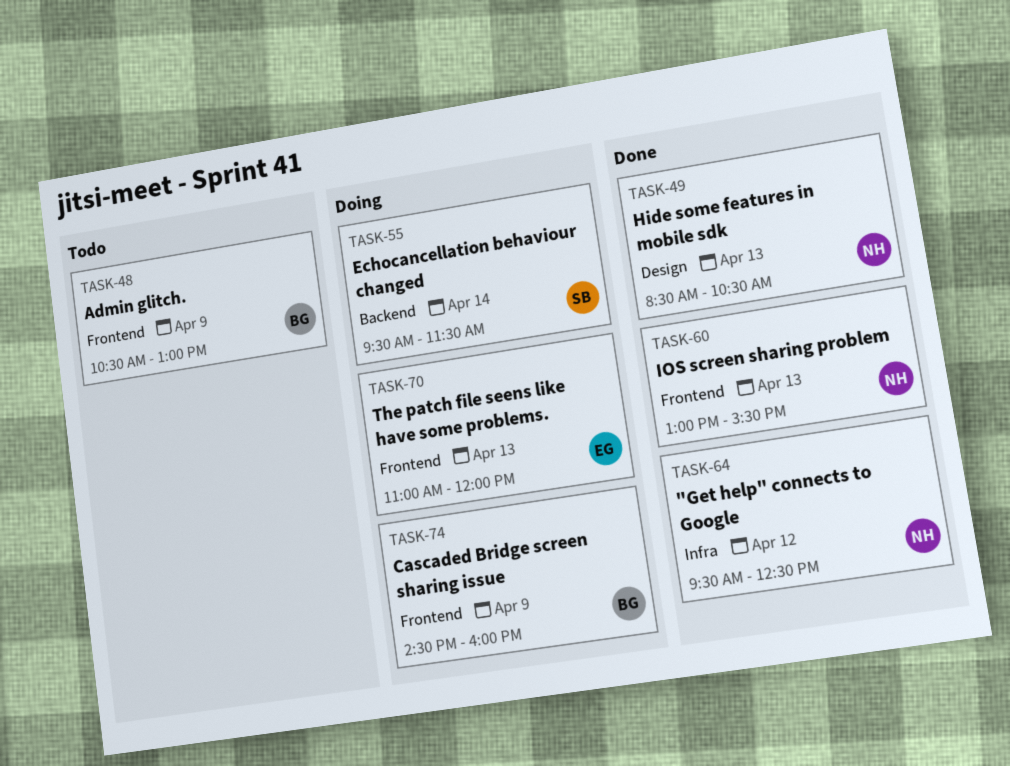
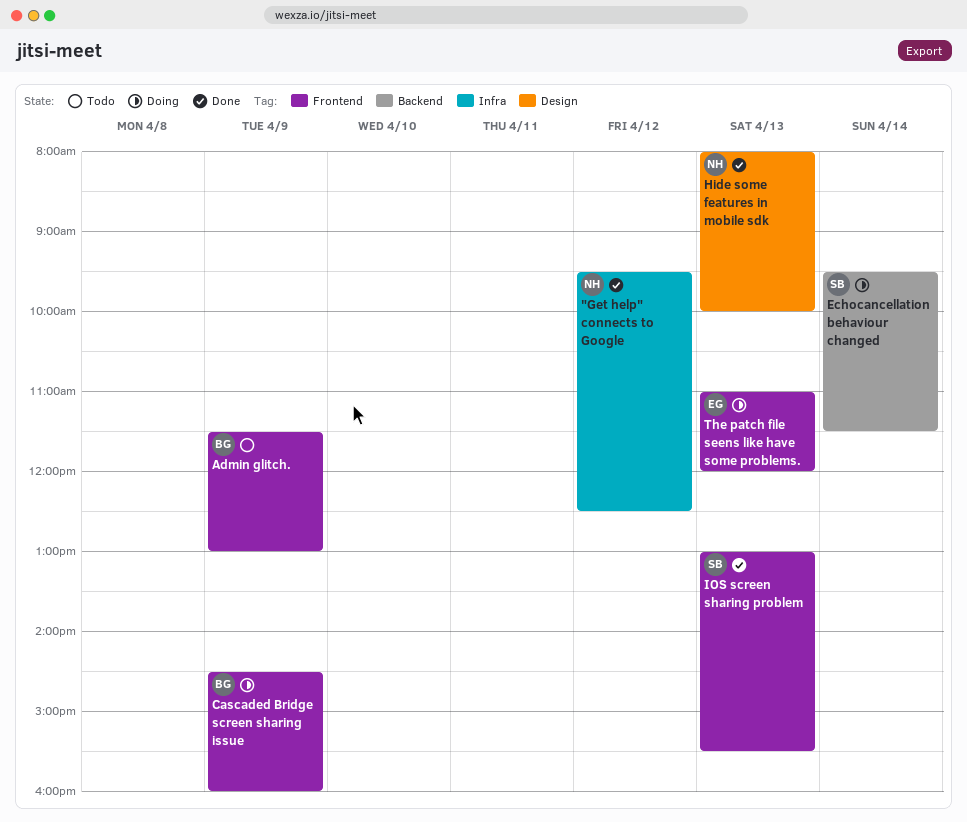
Admin glitch., begins: 10:30 -> 11:30
Hide some features in mobile sdk, begins: 08:30 -> 08:00
Hide some features in mobile sdk, ends: 10:30 -> 10:00
IOS screen sharing problem, owner: NH -> SB

